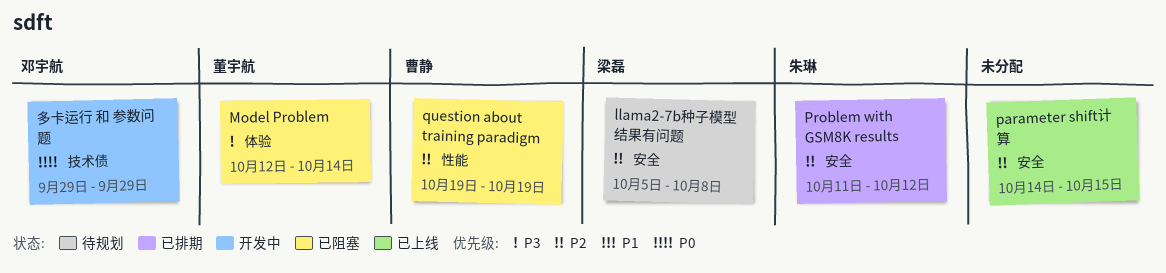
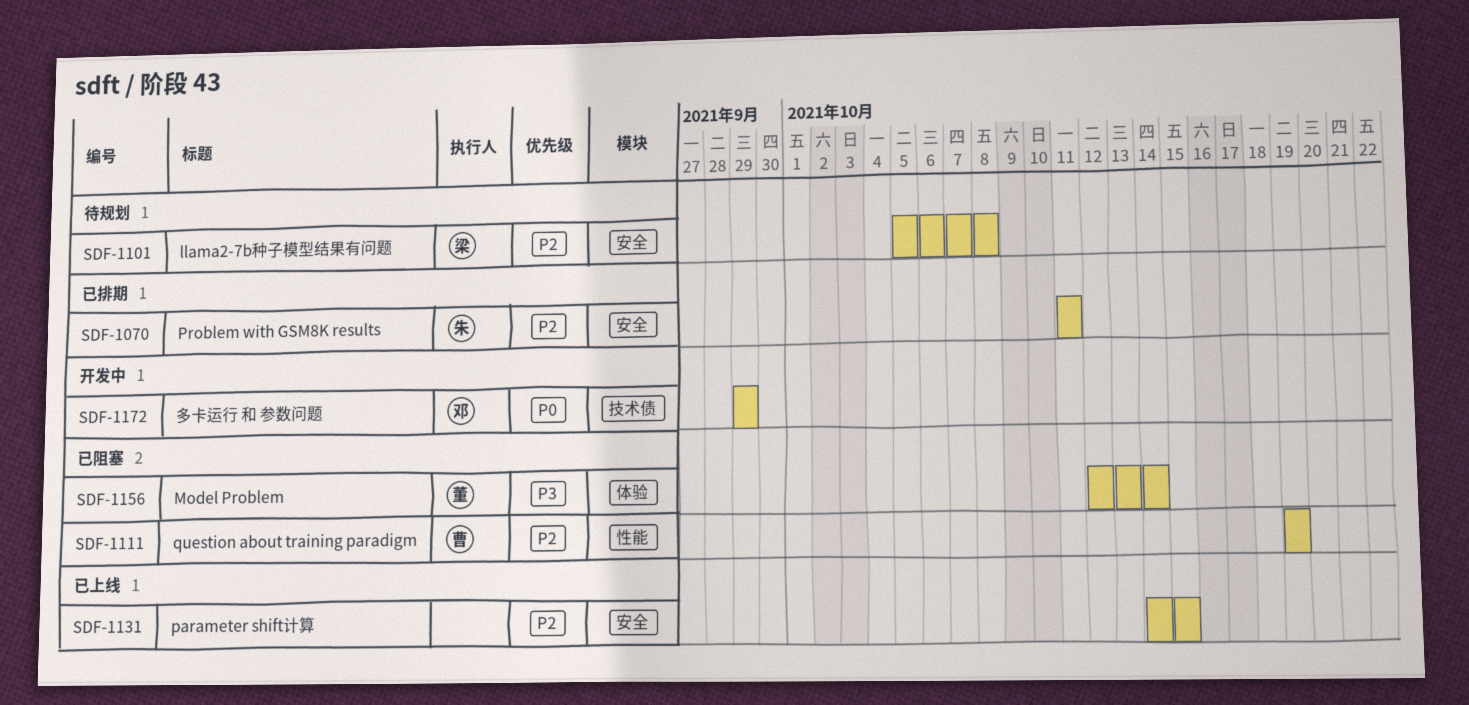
Problem with GSM8K results, due: Oct 12 -> Oct 11

